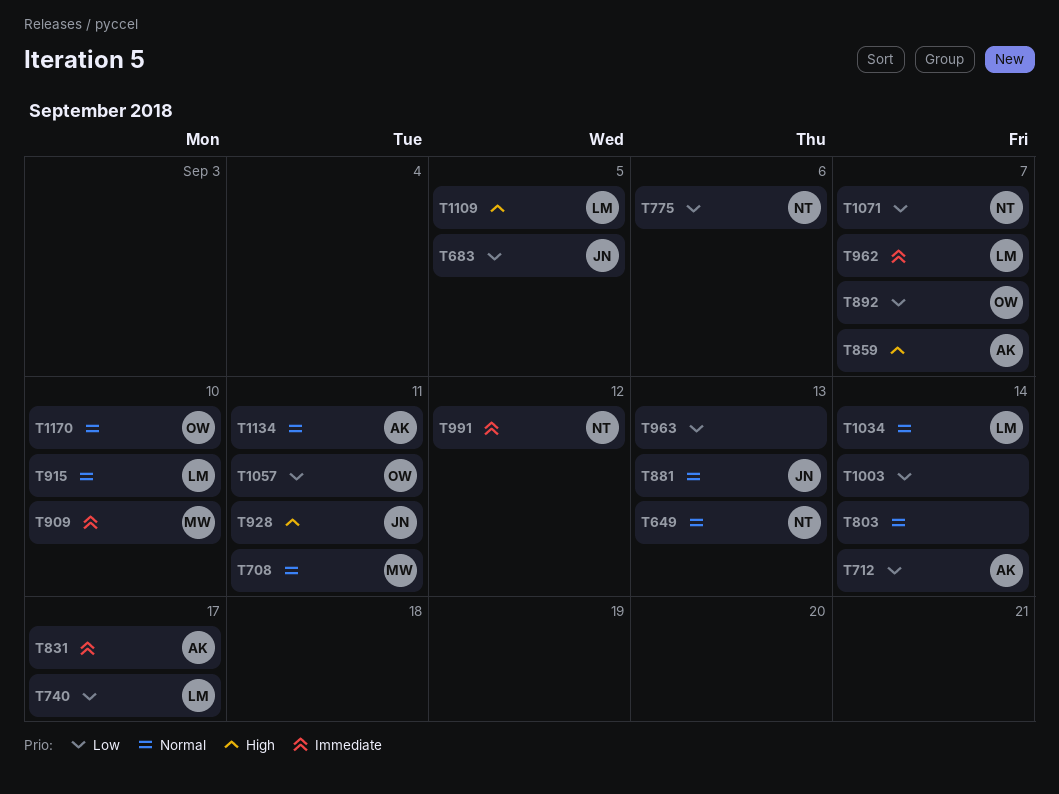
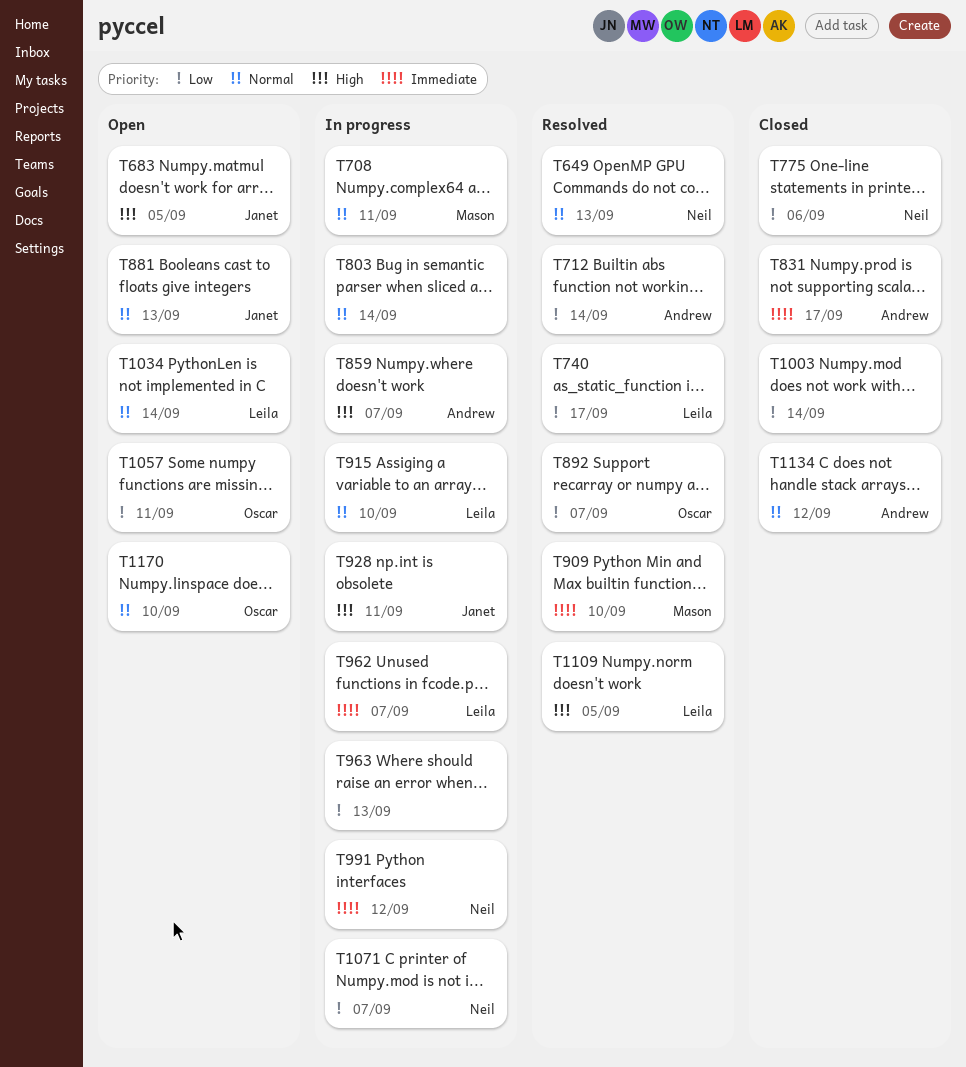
T683, priority: Low -> High
T1134, due: Sep 11 -> Sep 12

